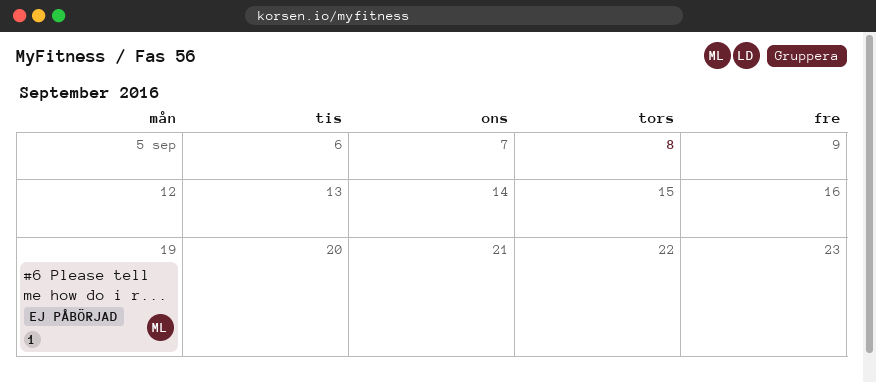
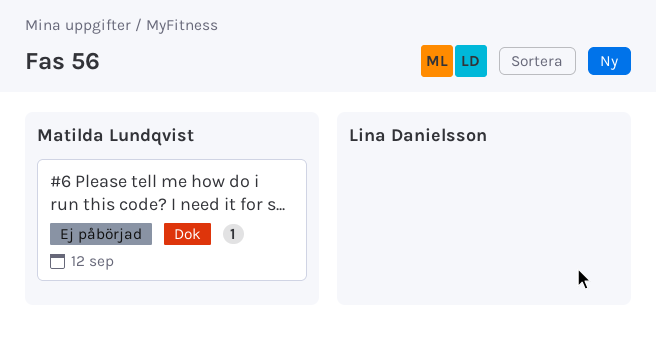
#6, due: Sep 19 -> Sep 12

